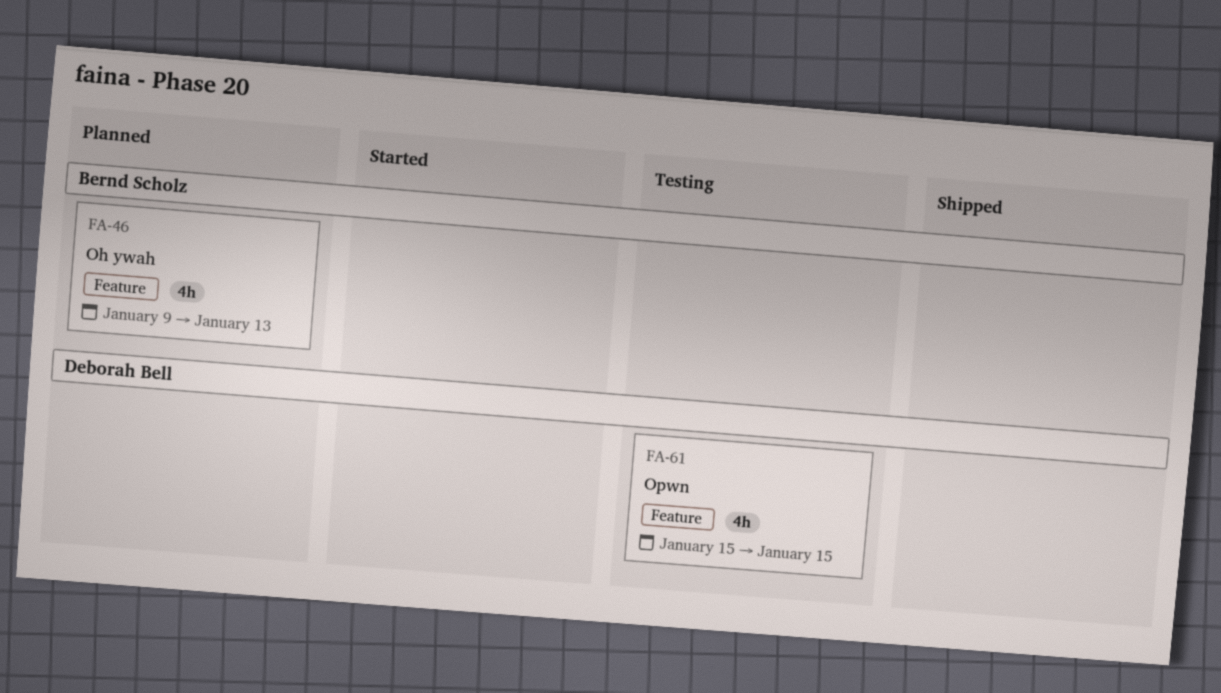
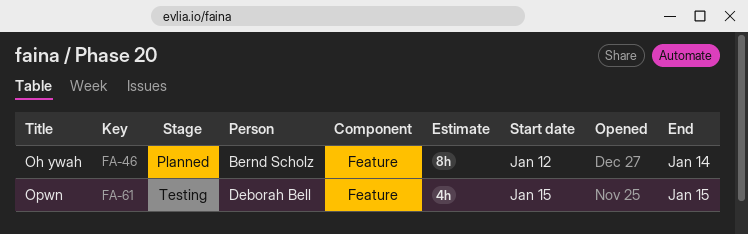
FA-46, estimate: 4h -> 8h
FA-46, start: Jan 9 -> Jan 12
FA-46, due: Jan 13 -> Jan 14

